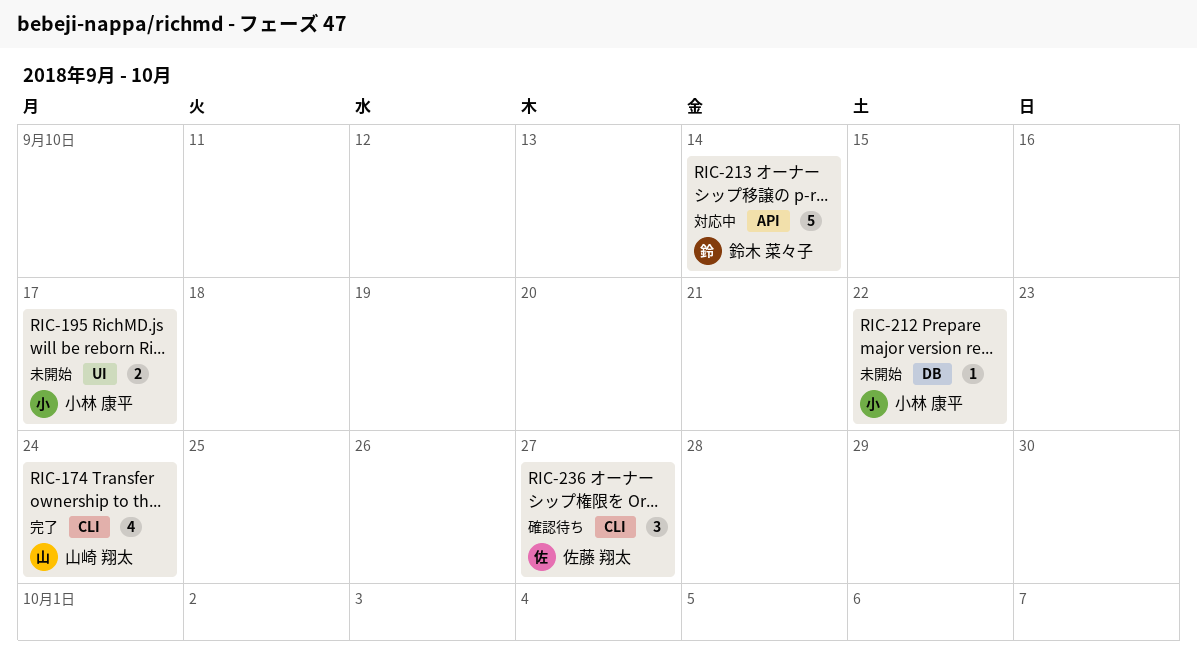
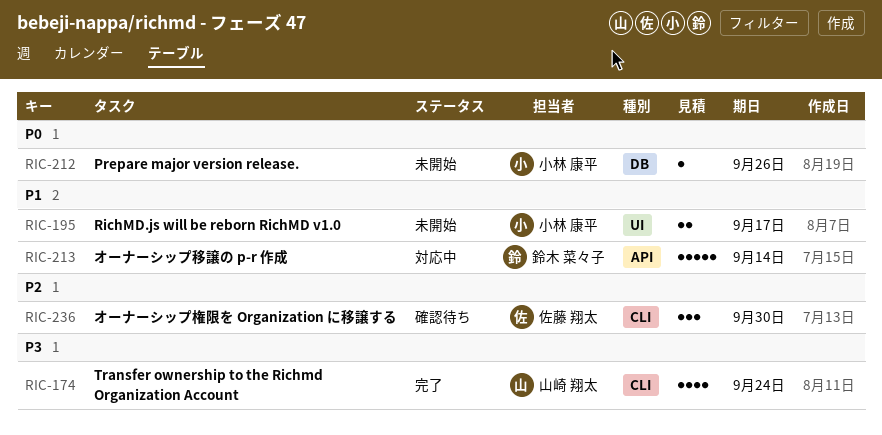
RIC-212, due: Sep 22 -> Sep 26
RIC-236, due: Sep 27 -> Sep 30

